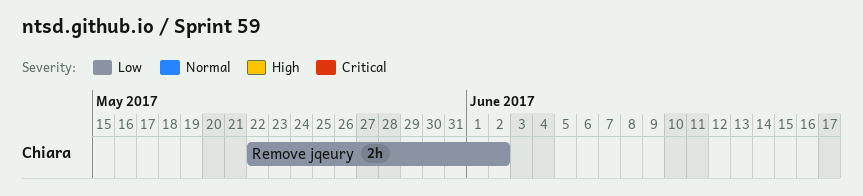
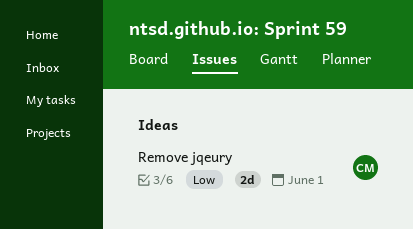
Remove jqeury, estimate: 2h -> 2d
Remove jqeury, due: Jun 2 -> Jun 1

